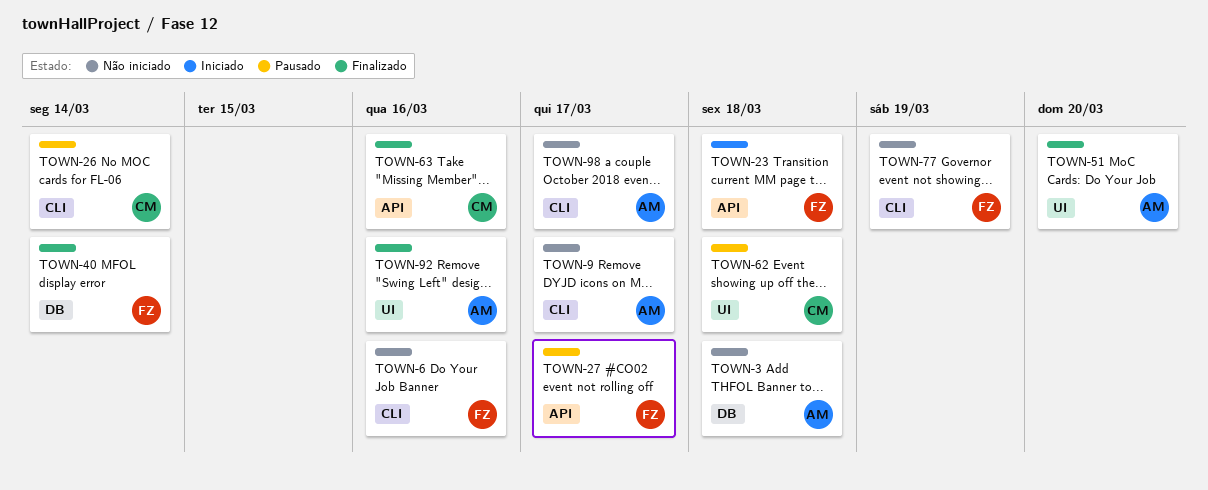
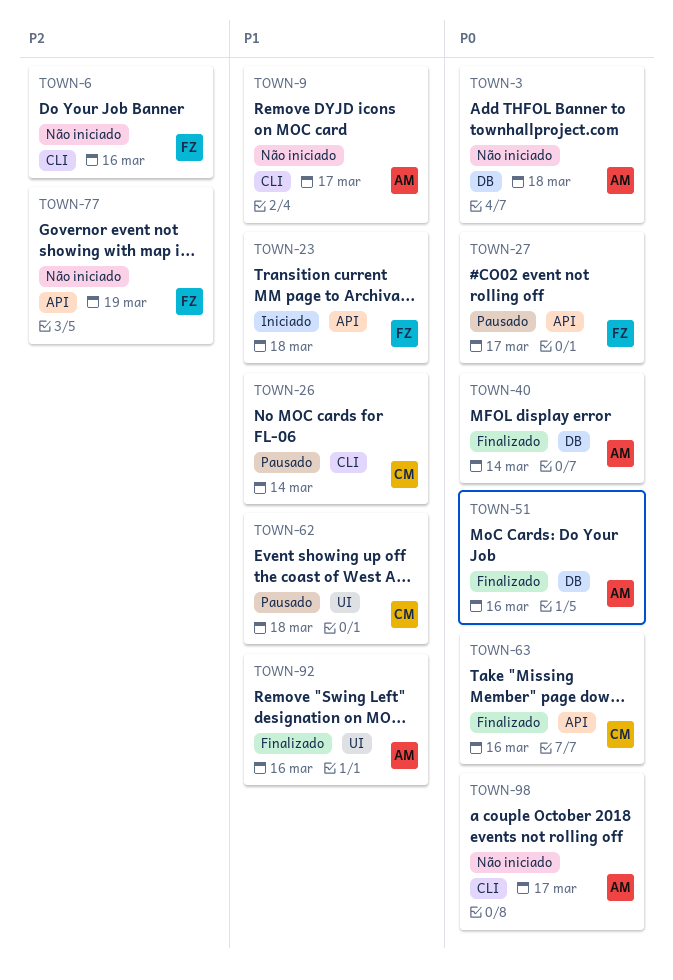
TOWN-40, owner: FZ -> AM
TOWN-51, label: UI -> DB
TOWN-51, due: Mar 20 -> Mar 16
TOWN-77, label: CLI -> API

